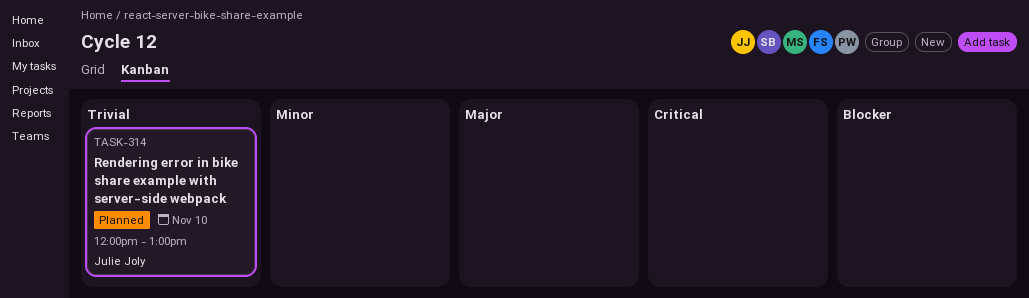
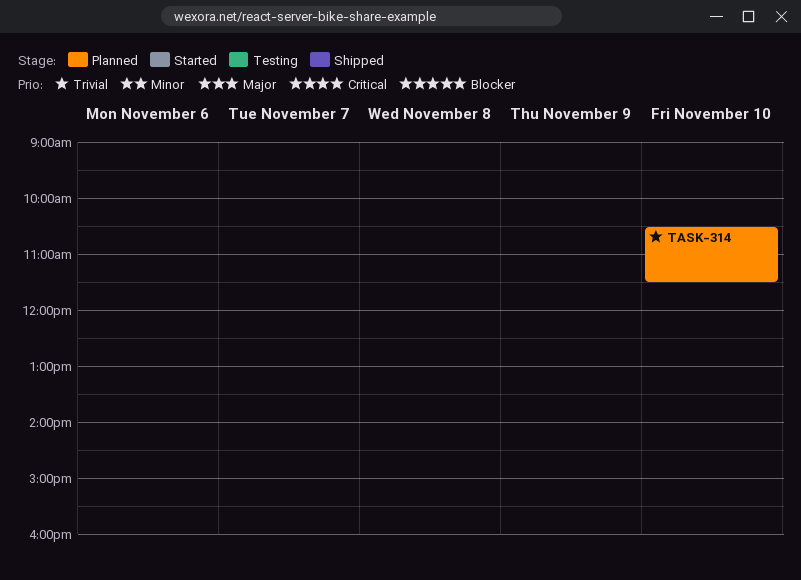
TASK-314, begins: 12:00 -> 10:30
TASK-314, ends: 13:00 -> 11:30

